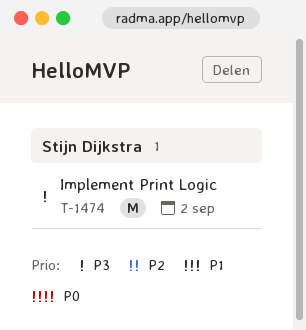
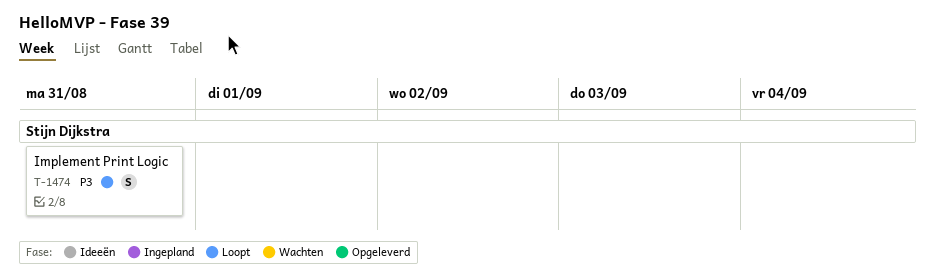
T-1474, estimate: M -> S
T-1474, due: Sep 2 -> Aug 31

